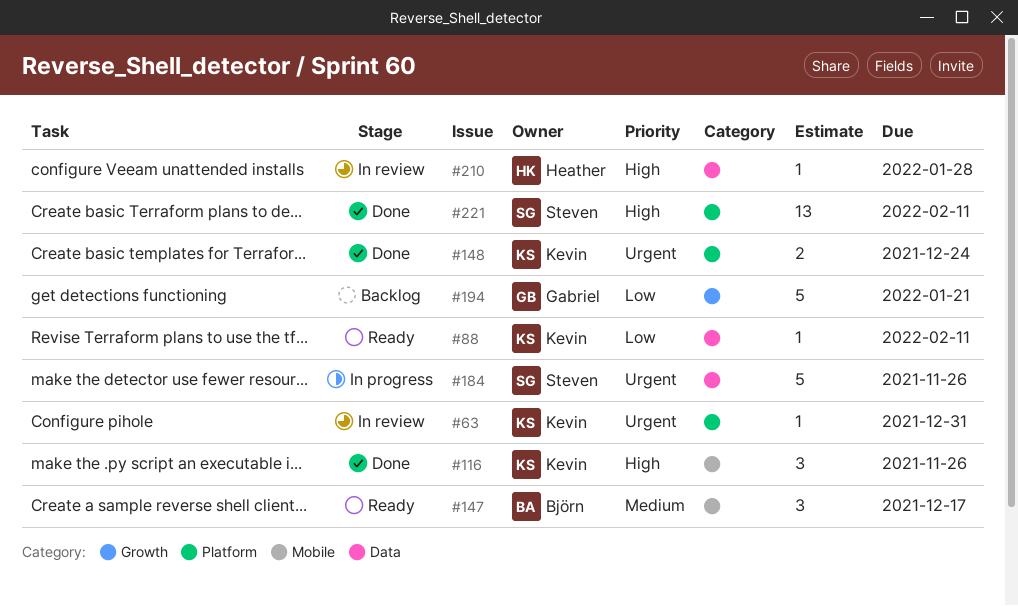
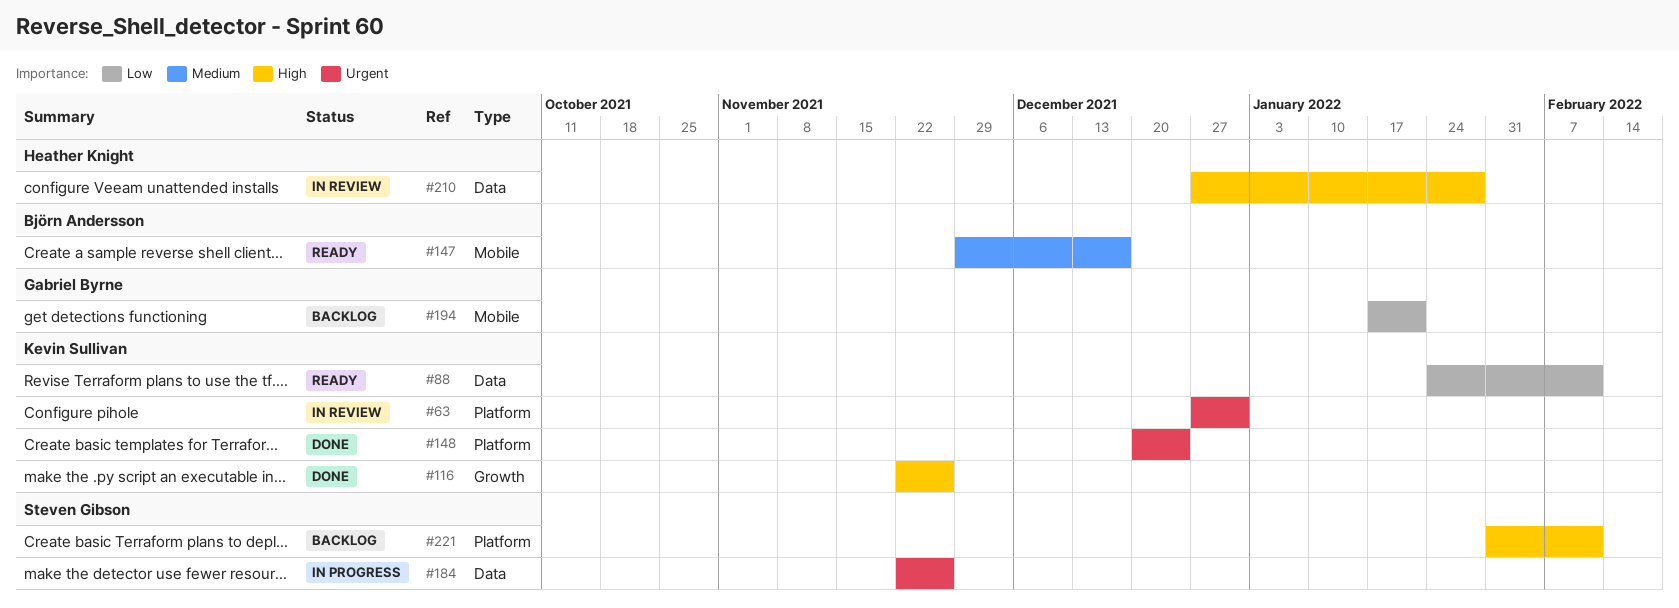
#116, label: Mobile -> Growth
#194, label: Growth -> Mobile
#221, status: Done -> Backlog

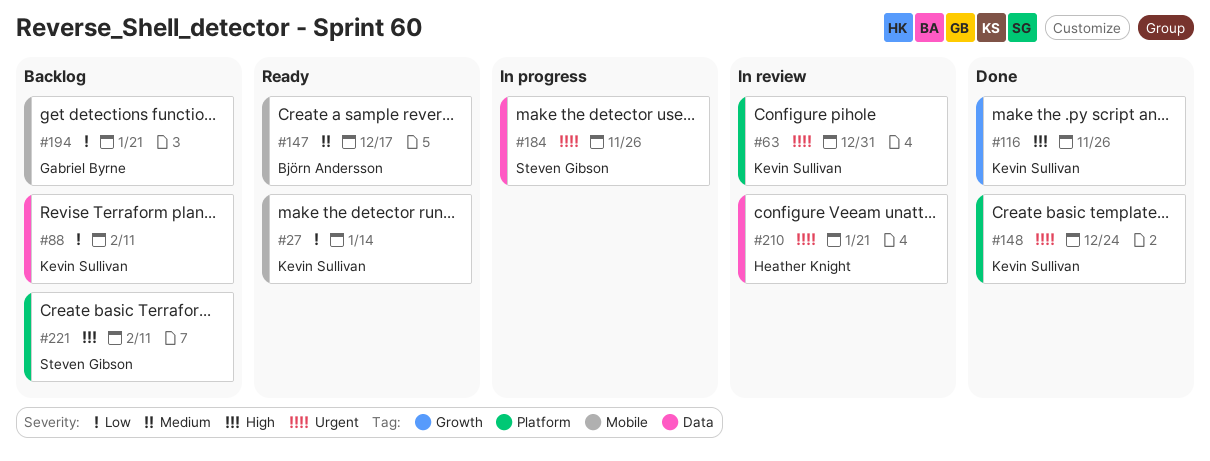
#27: none -> present
#88, status: Ready -> Backlog
#210, priority: High -> Urgent
#210, due: Jan 28 -> Jan 21

